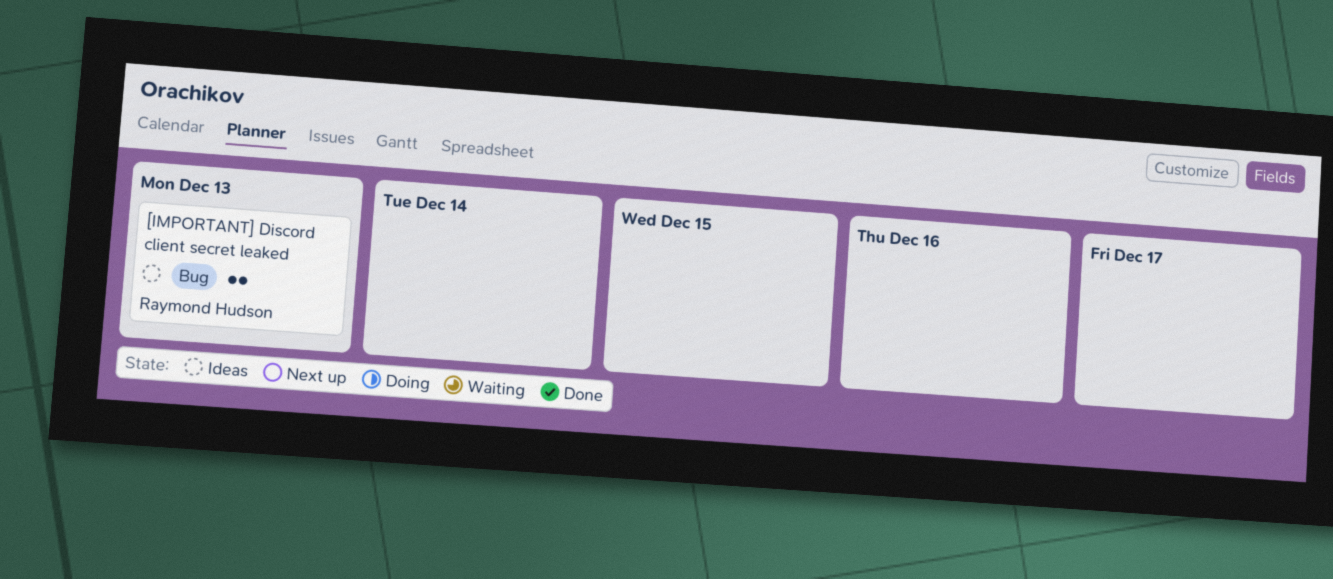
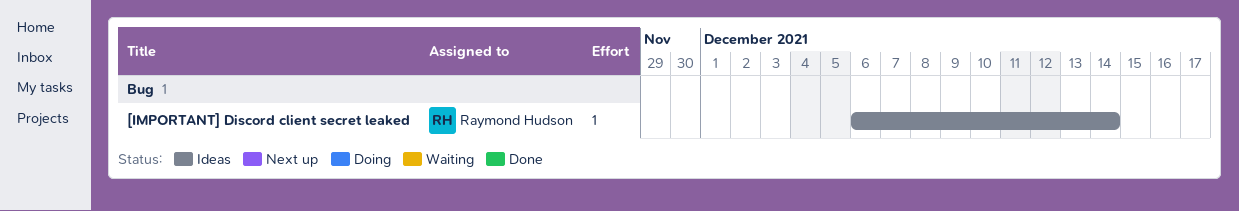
[IMPORTANT] Discord client secret leaked, estimate: 2 -> 1
[IMPORTANT] Discord client secret leaked, due: Dec 13 -> Dec 14

